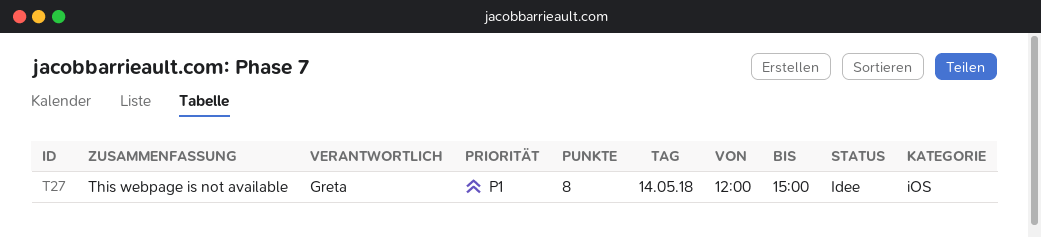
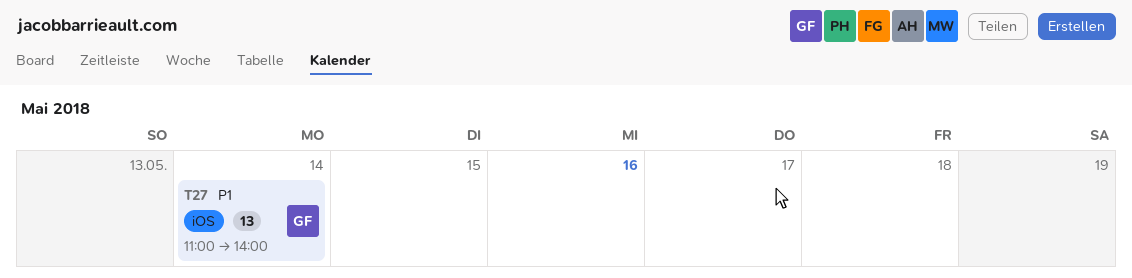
T27, estimate: 8 -> 13
T27, begins: 12:00 -> 11:00
T27, ends: 15:00 -> 14:00

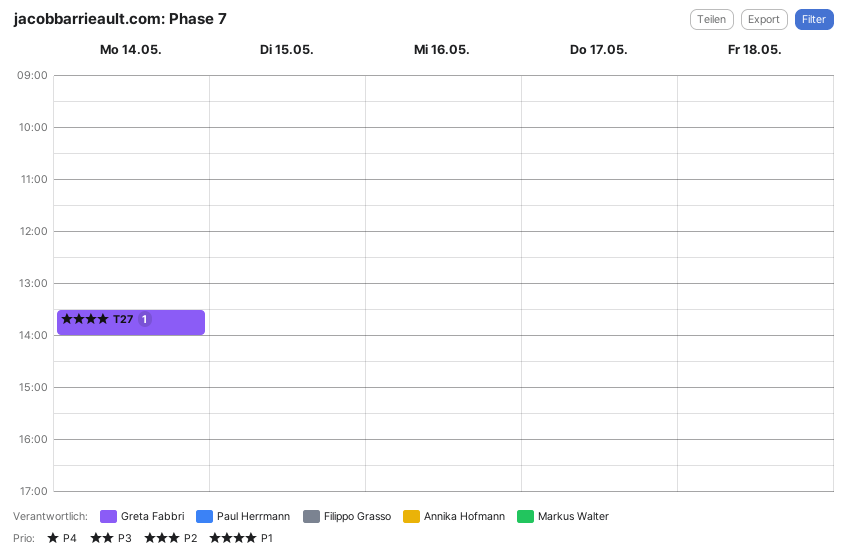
T27, estimate: 13 -> 1
T27, begins: 11:00 -> 13:30

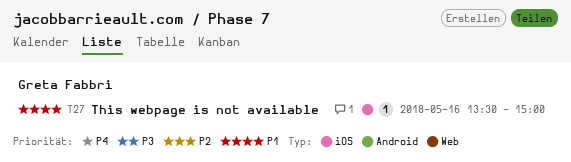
T27, day: May 14 -> May 16
T27, ends: 14:00 -> 15:00

